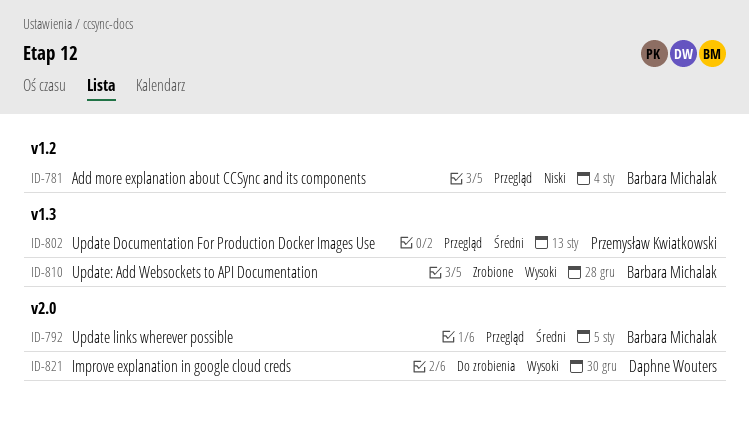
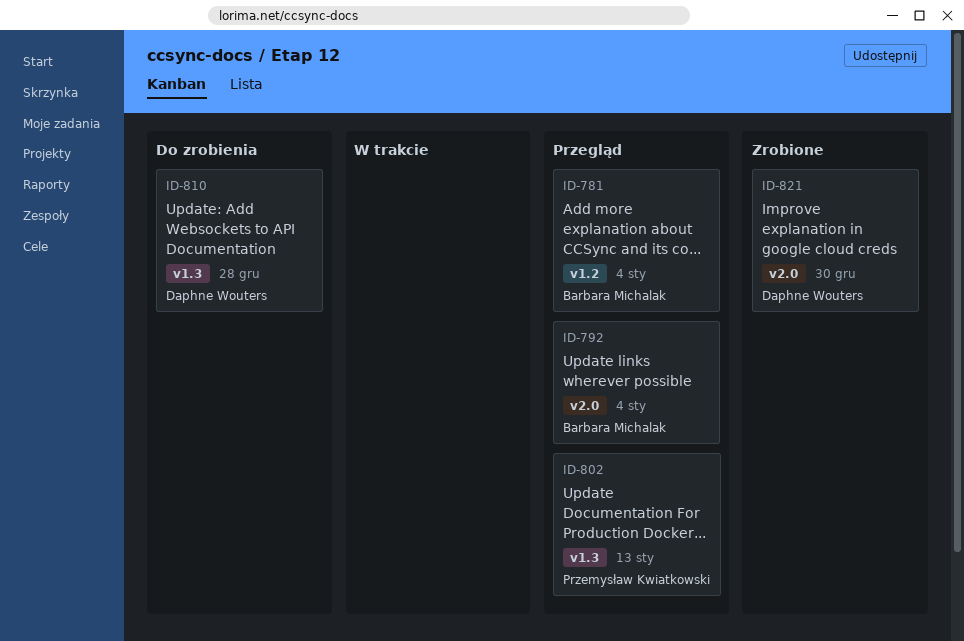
ID-792, due: Jan 5 -> Jan 4
ID-810, status: Zrobione -> Do zrobienia
ID-810, owner: Barbara Michalak -> Daphne Wouters
ID-821, status: Do zrobienia -> Zrobione

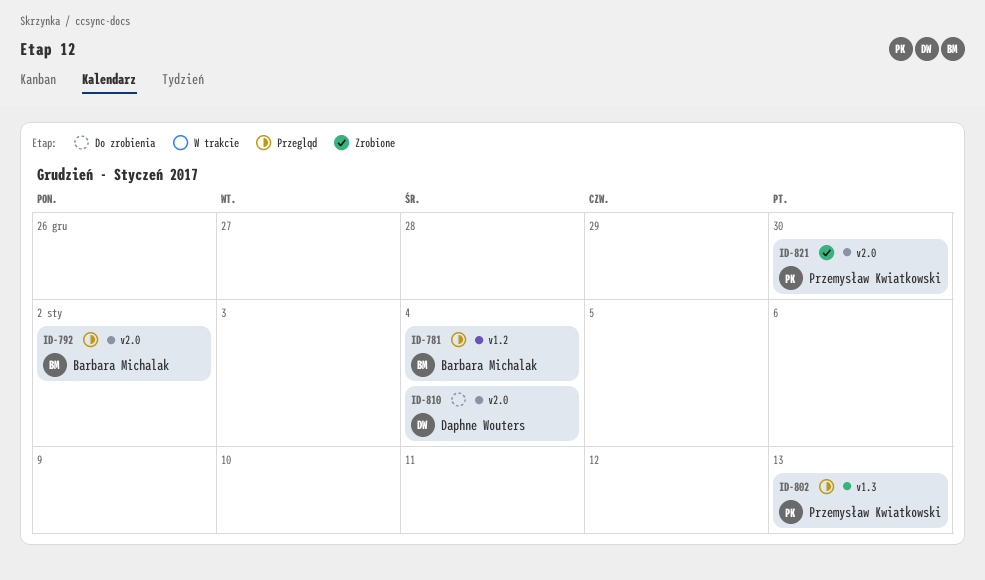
ID-792, due: Jan 4 -> Jan 2
ID-810, label: v1.3 -> v2.0
ID-810, due: Dec 28 -> Jan 4
ID-821, owner: Daphne Wouters -> Przemysław Kwiatkowski

